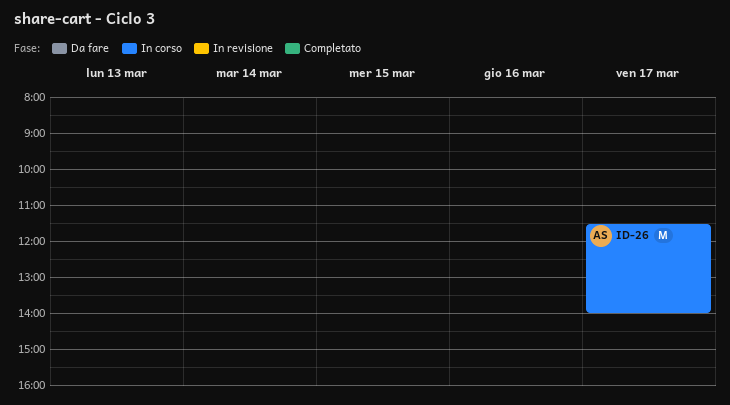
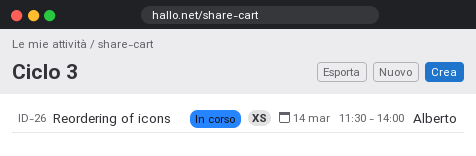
ID-26, estimate: M -> XS
ID-26, day: Mar 17 -> Mar 14

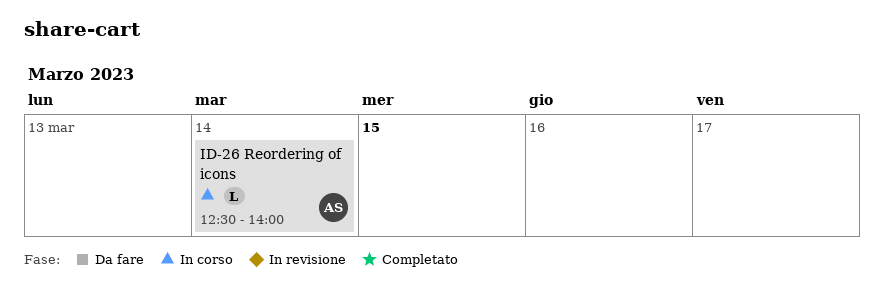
ID-26, estimate: XS -> L
ID-26, begins: 11:30 -> 12:30

